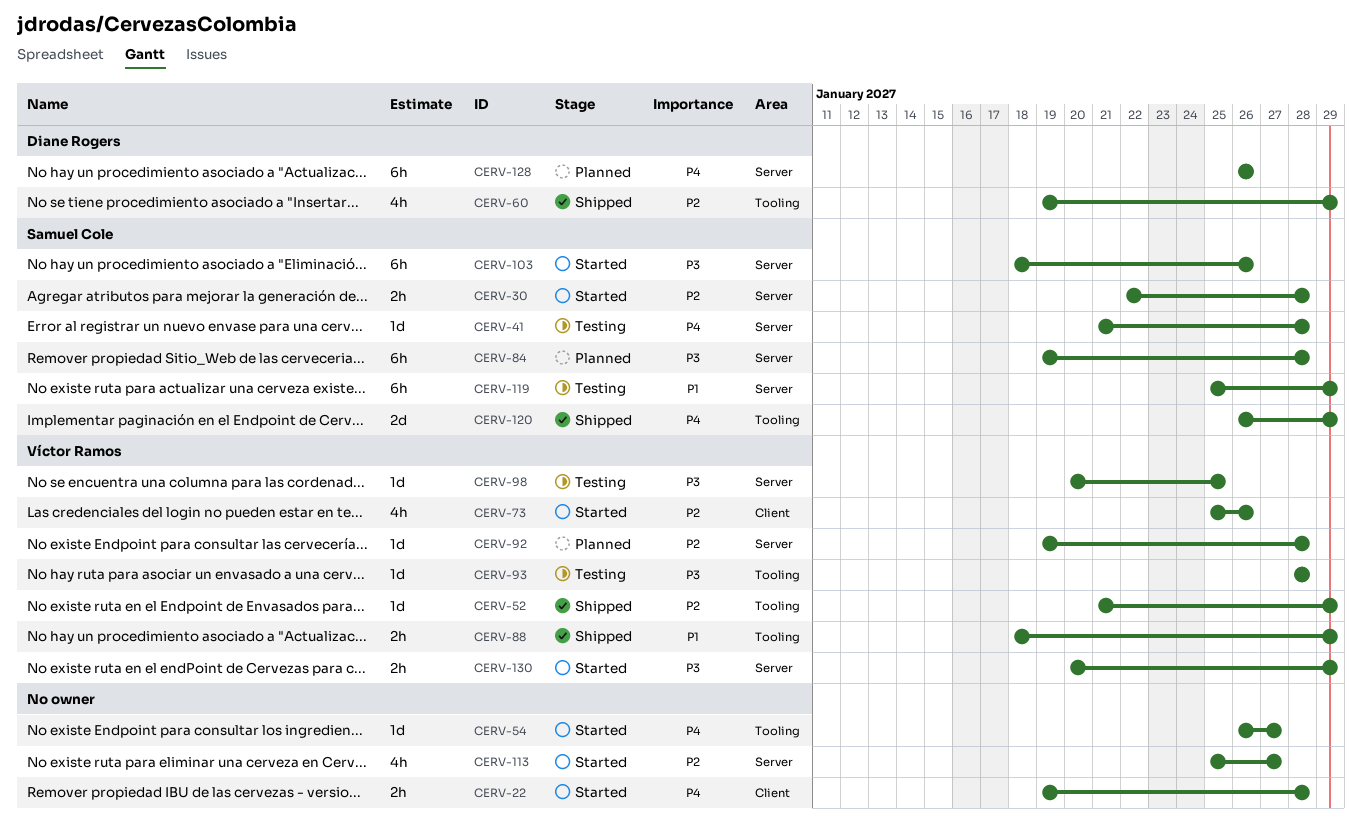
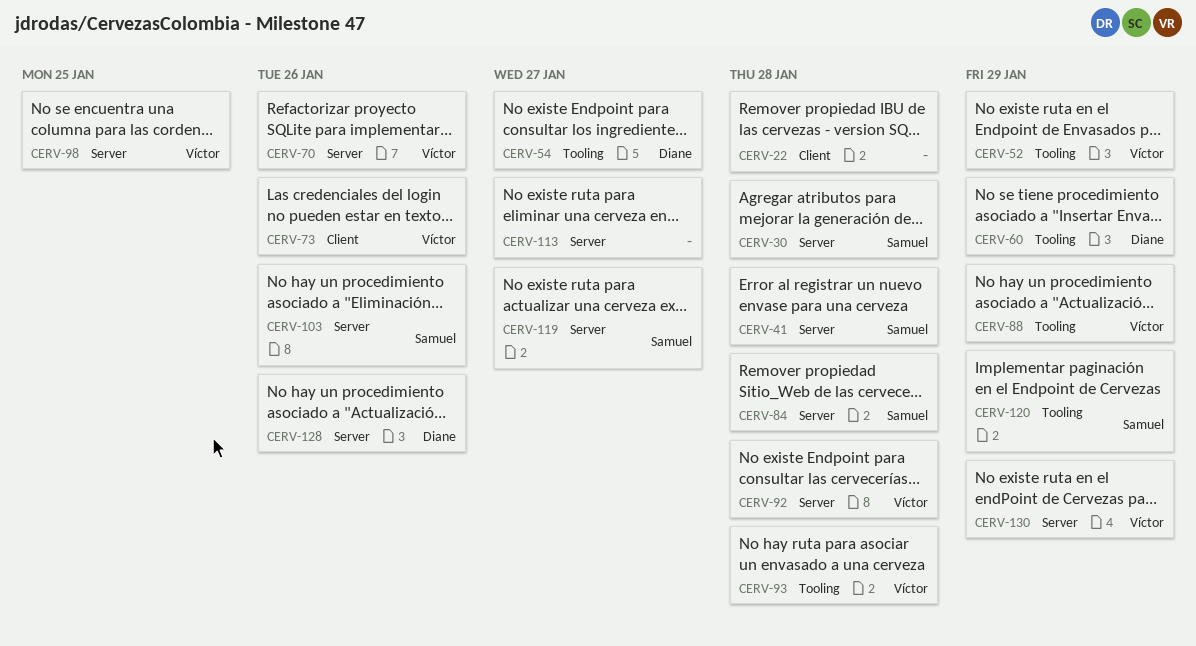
CERV-54, owner: none -> Diane Rogers
CERV-70: none -> present
CERV-119, due: Jan 29 -> Jan 27

